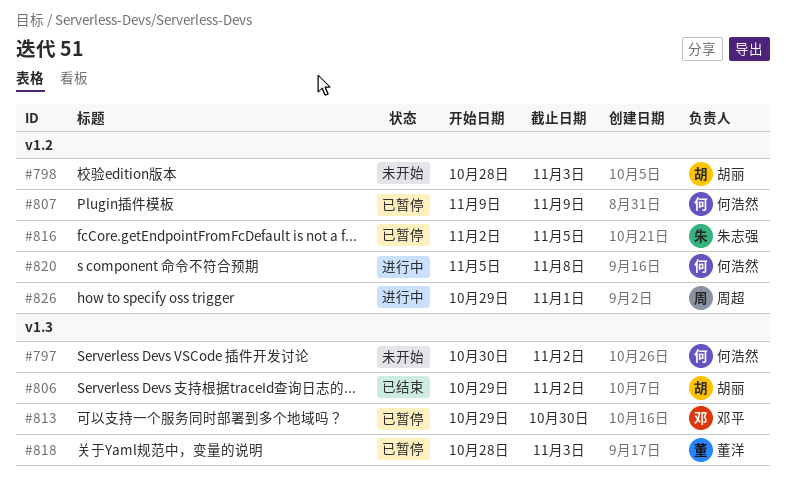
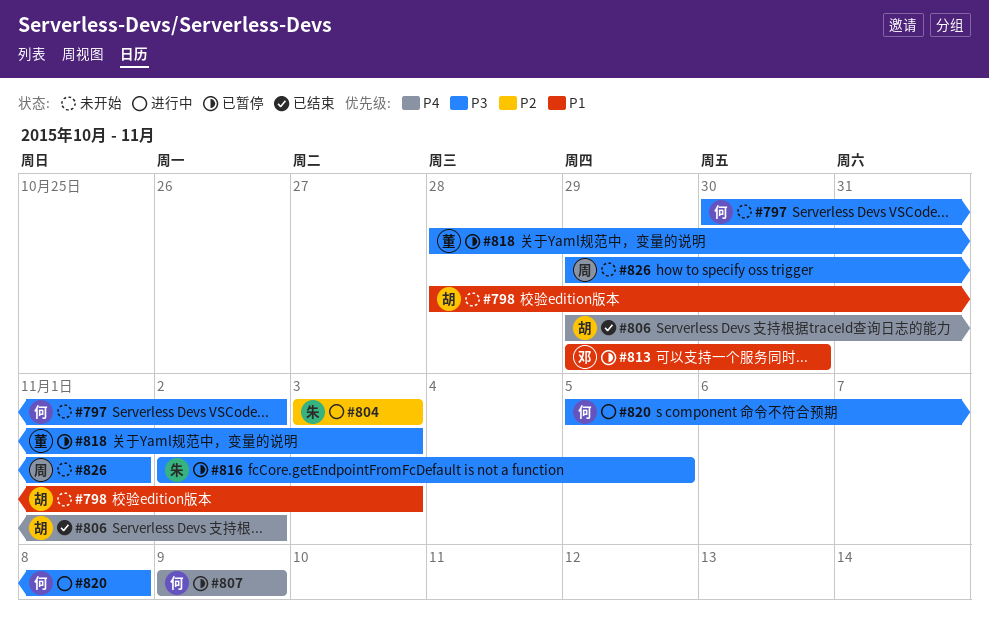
#804: none -> present
#826, status: 进行中 -> 未开始

